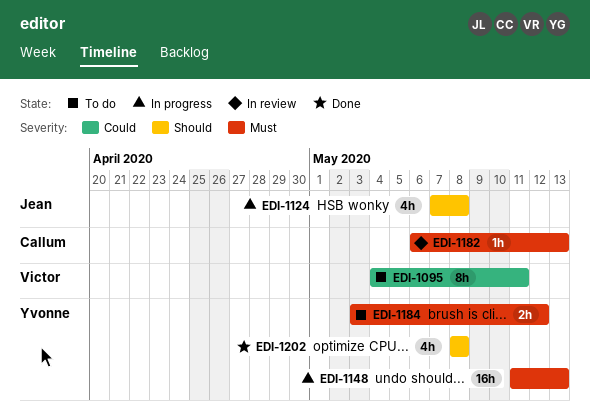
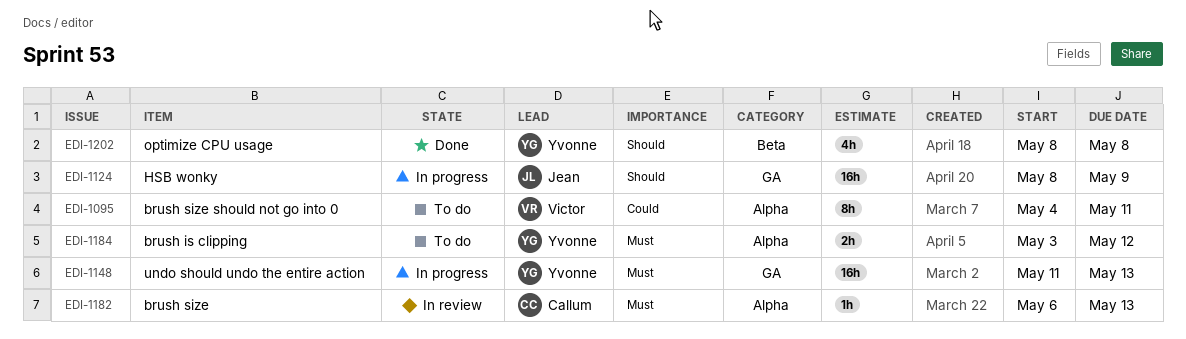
EDI-1124, estimate: 4h -> 16h
EDI-1124, start: May 7 -> May 8
EDI-1124, due: May 8 -> May 9

